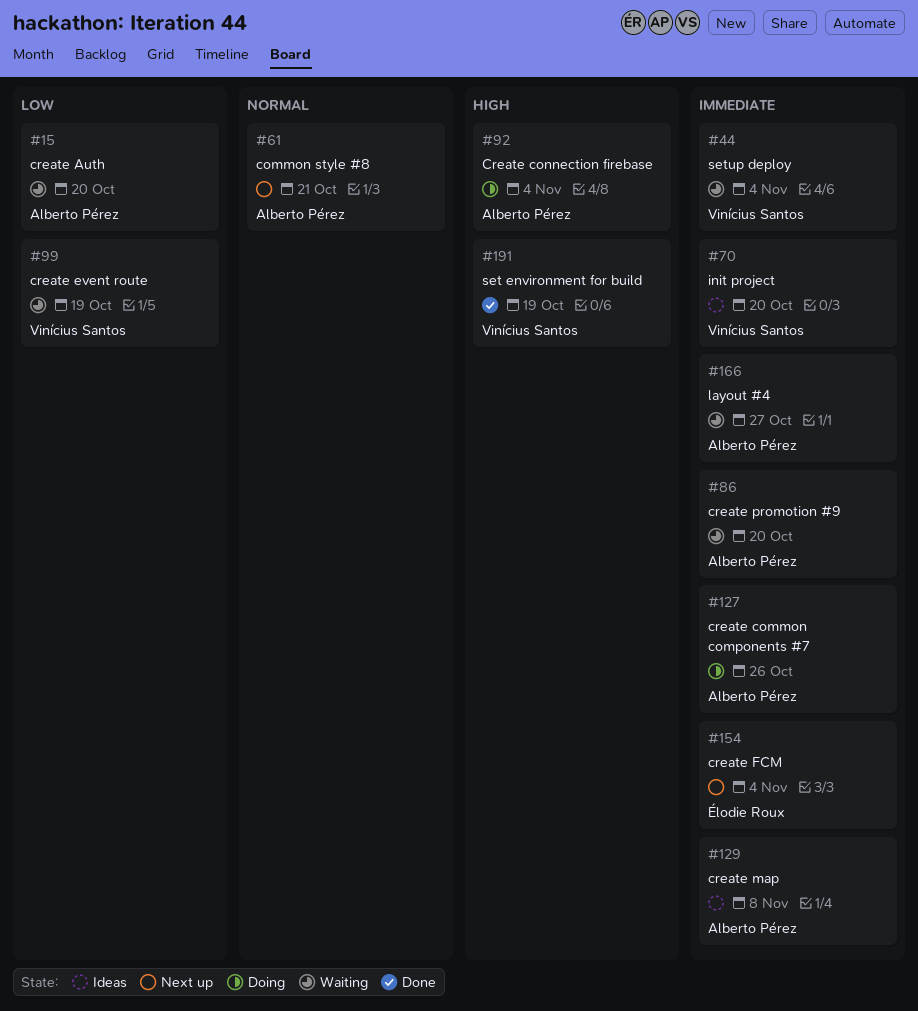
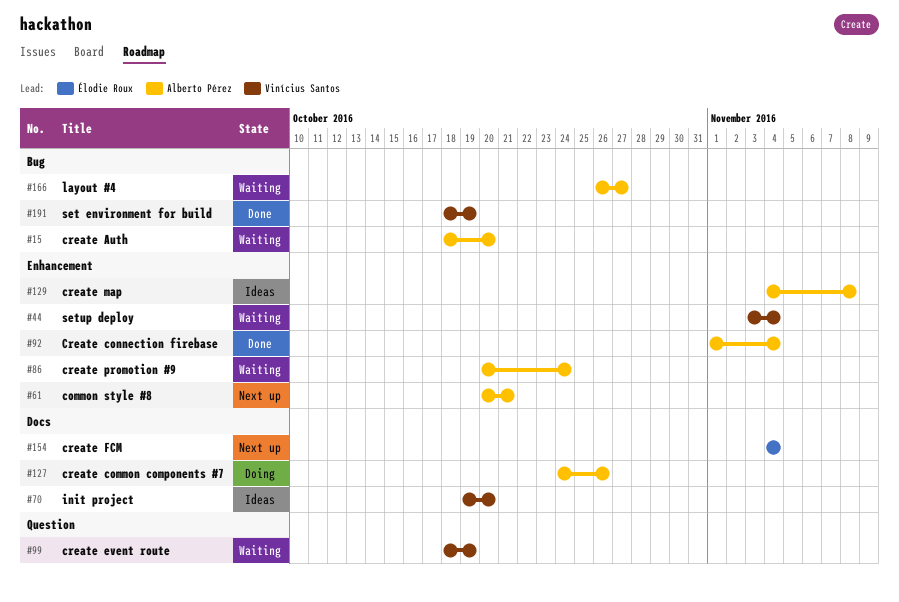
#86, due: Oct 20 -> Oct 24
#92, status: Doing -> Done

